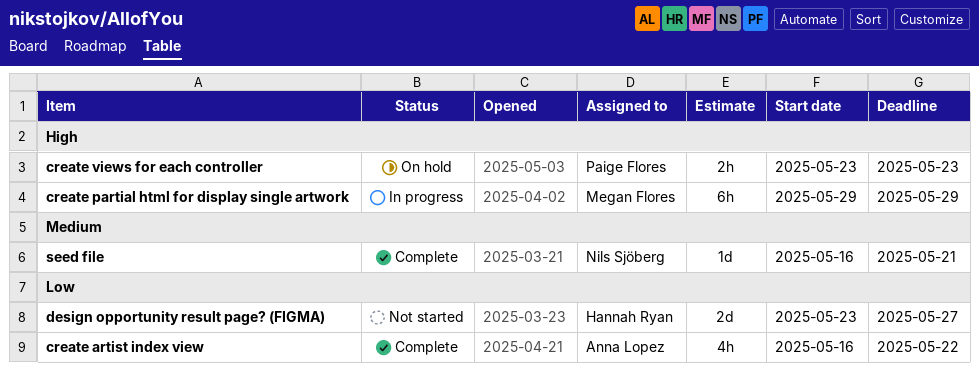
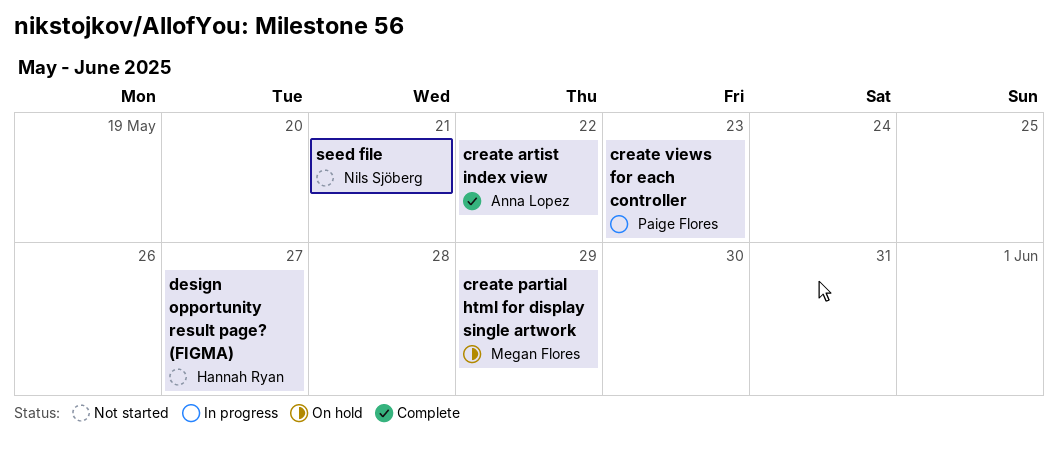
create partial html for display single artwork, status: In progress -> On hold
create views for each controller, status: On hold -> In progress
seed file, status: Complete -> Not started

